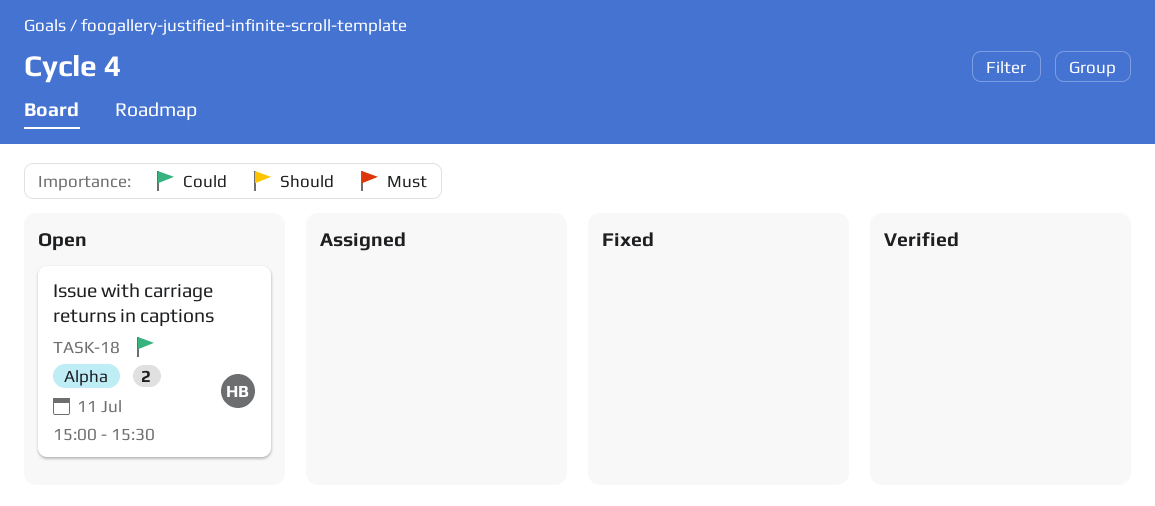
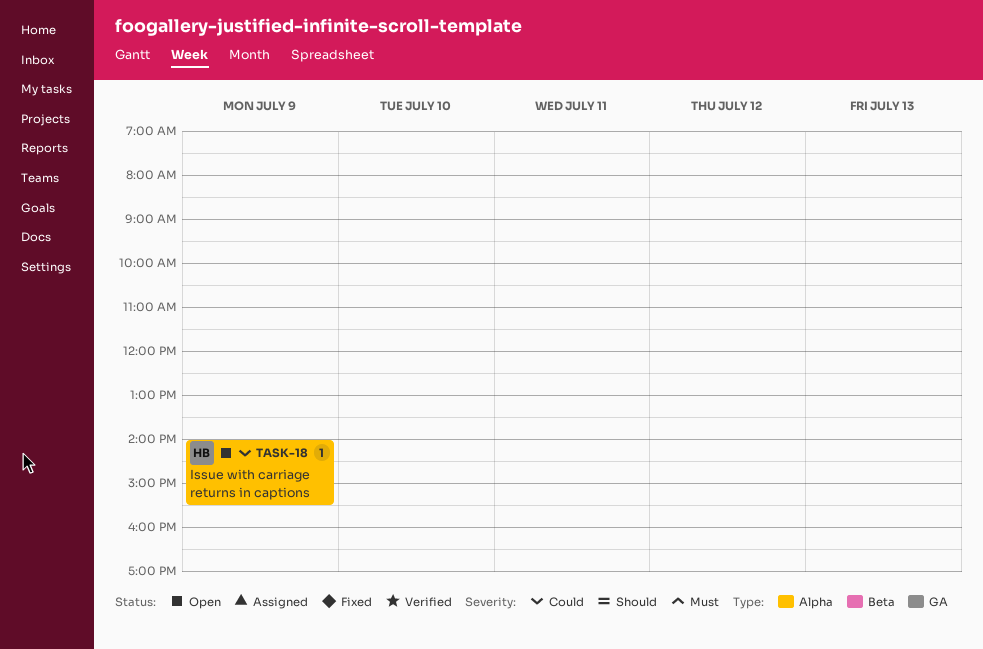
TASK-18, estimate: 2 -> 1
TASK-18, day: Jul 11 -> Jul 9
TASK-18, begins: 15:00 -> 14:00

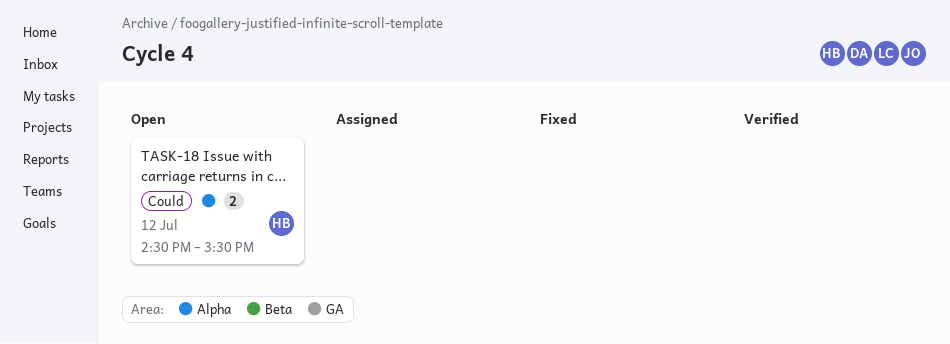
TASK-18, estimate: 1 -> 2
TASK-18, day: Jul 9 -> Jul 12
TASK-18, begins: 14:00 -> 14:30

